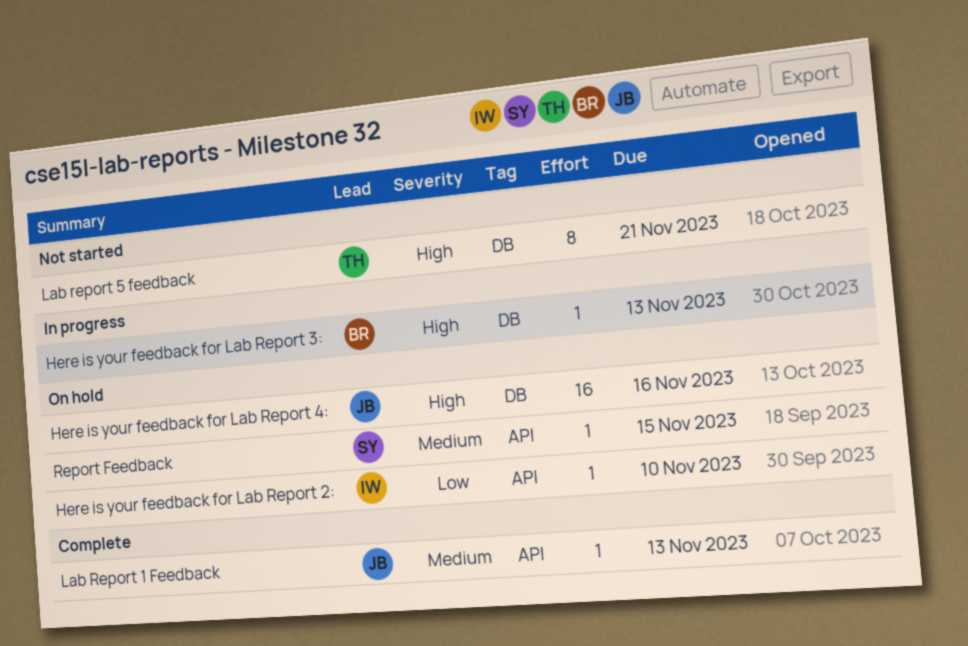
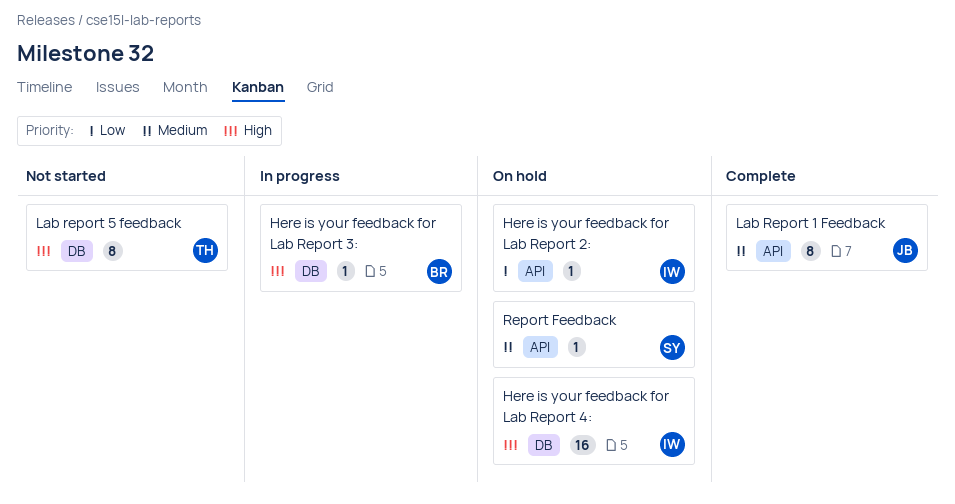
Here is your feedback for Lab Report 4:, owner: JB -> IW
Lab Report 1 Feedback, estimate: 1 -> 8

